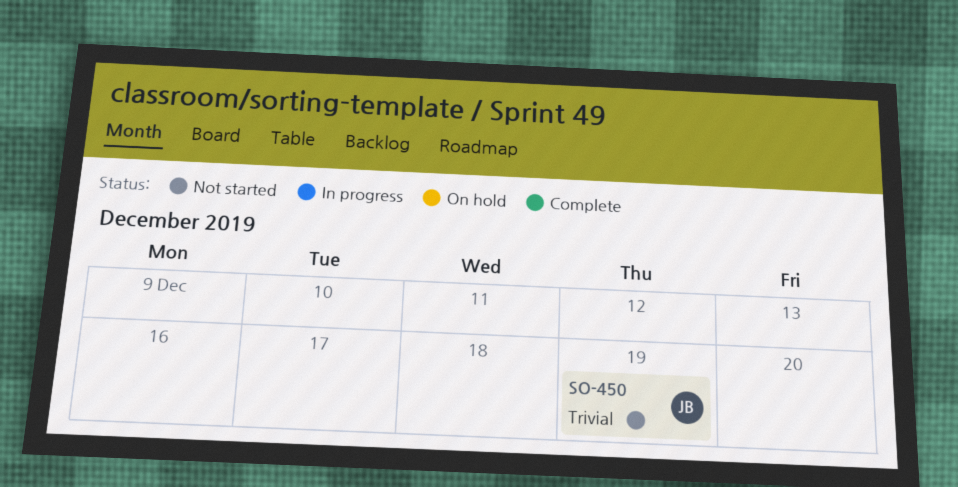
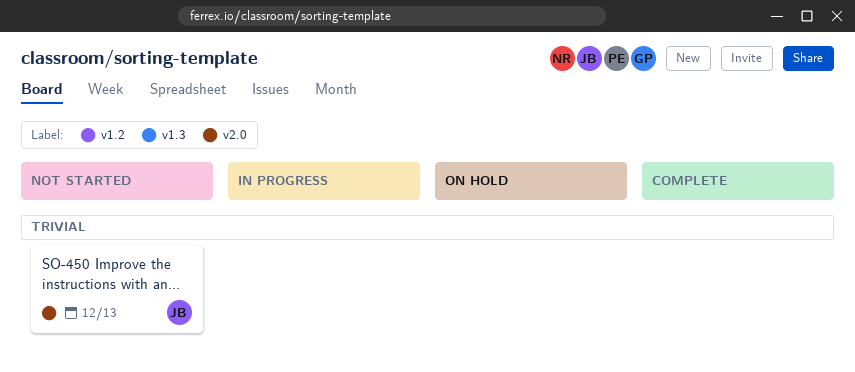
SO-450, due: Dec 19 -> Dec 13

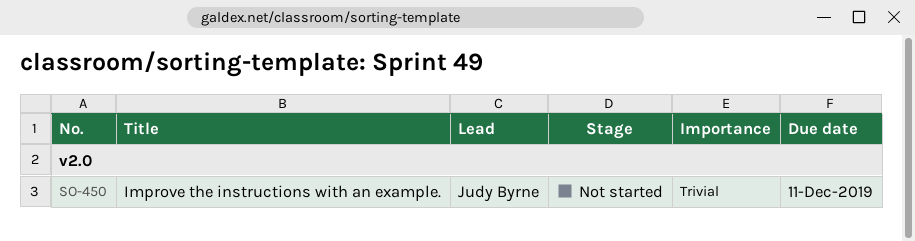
SO-450, due: Dec 13 -> Dec 11

